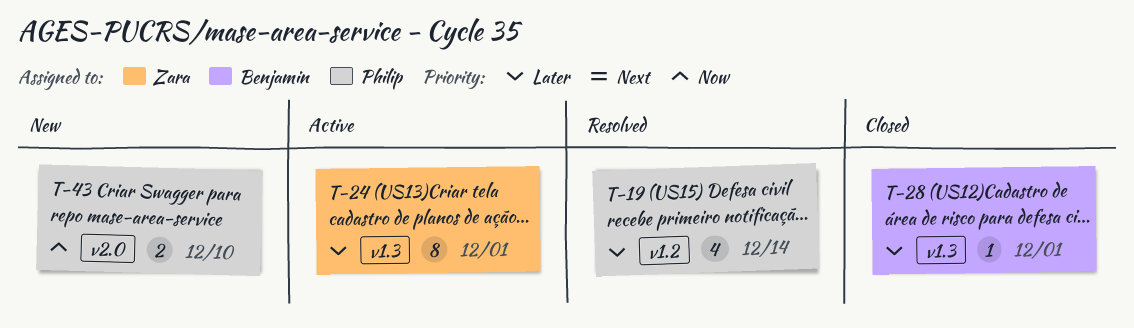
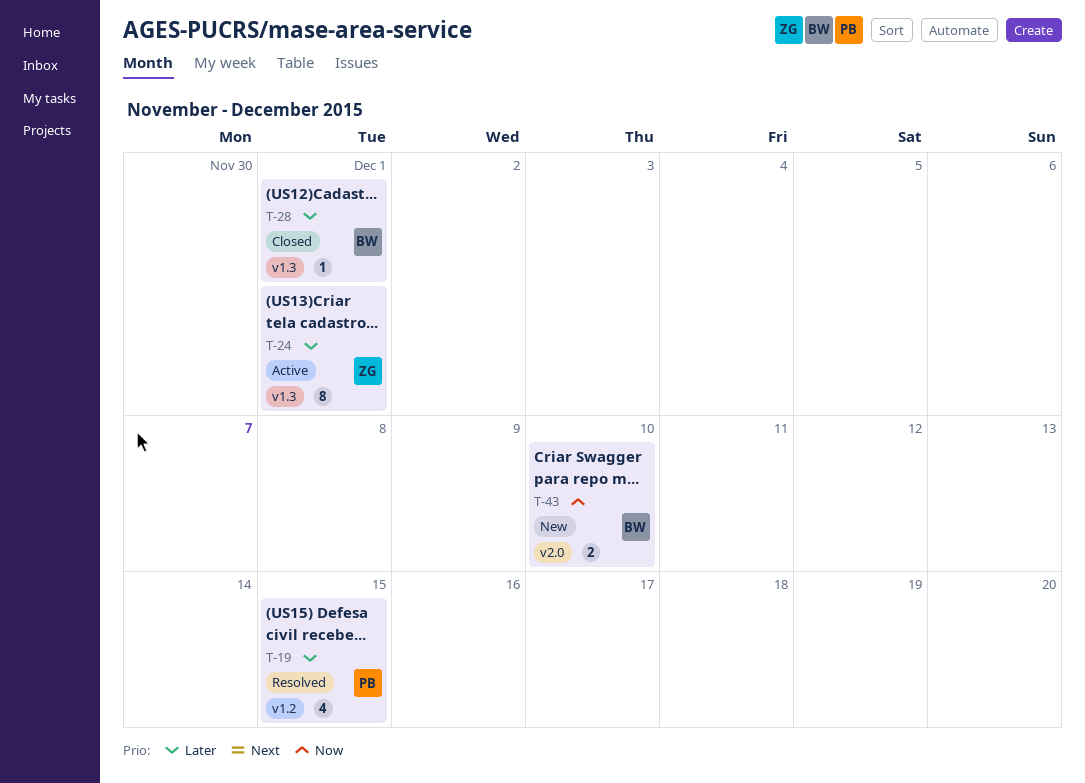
T-19, due: Dec 14 -> Dec 15
T-43, owner: Philip -> Benjamin

